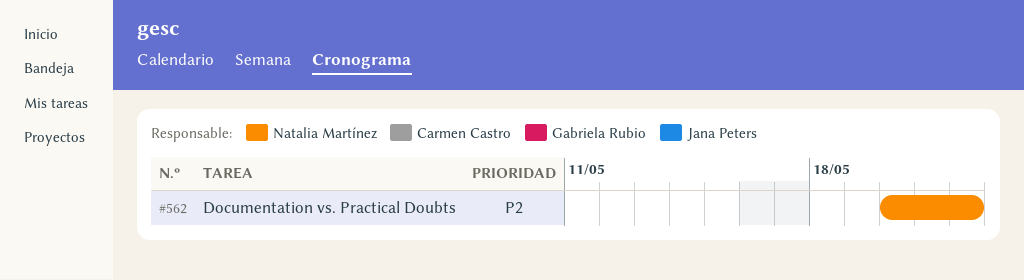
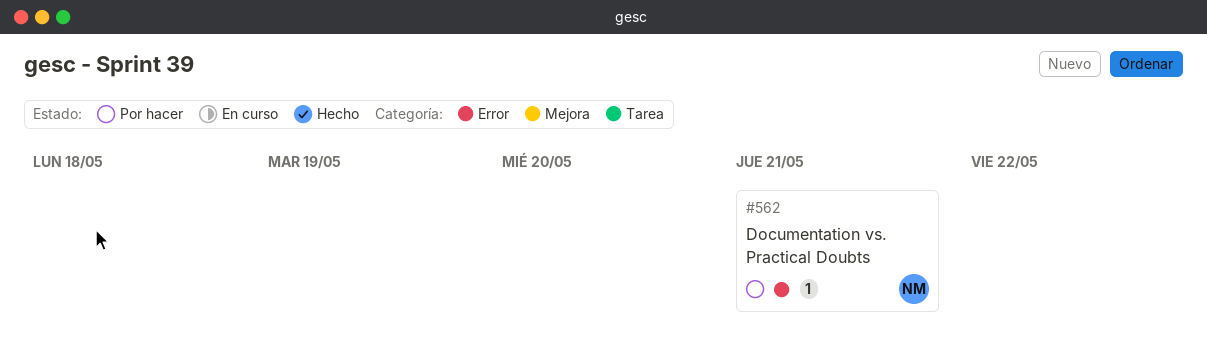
#562, due: May 22 -> May 21

